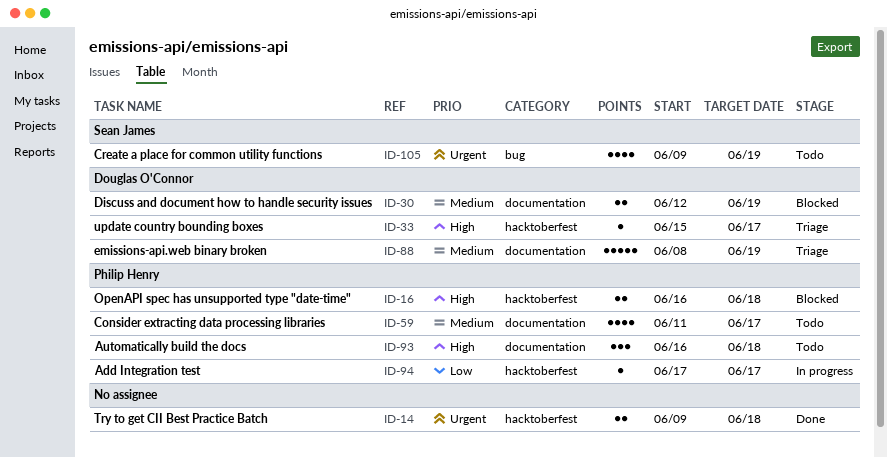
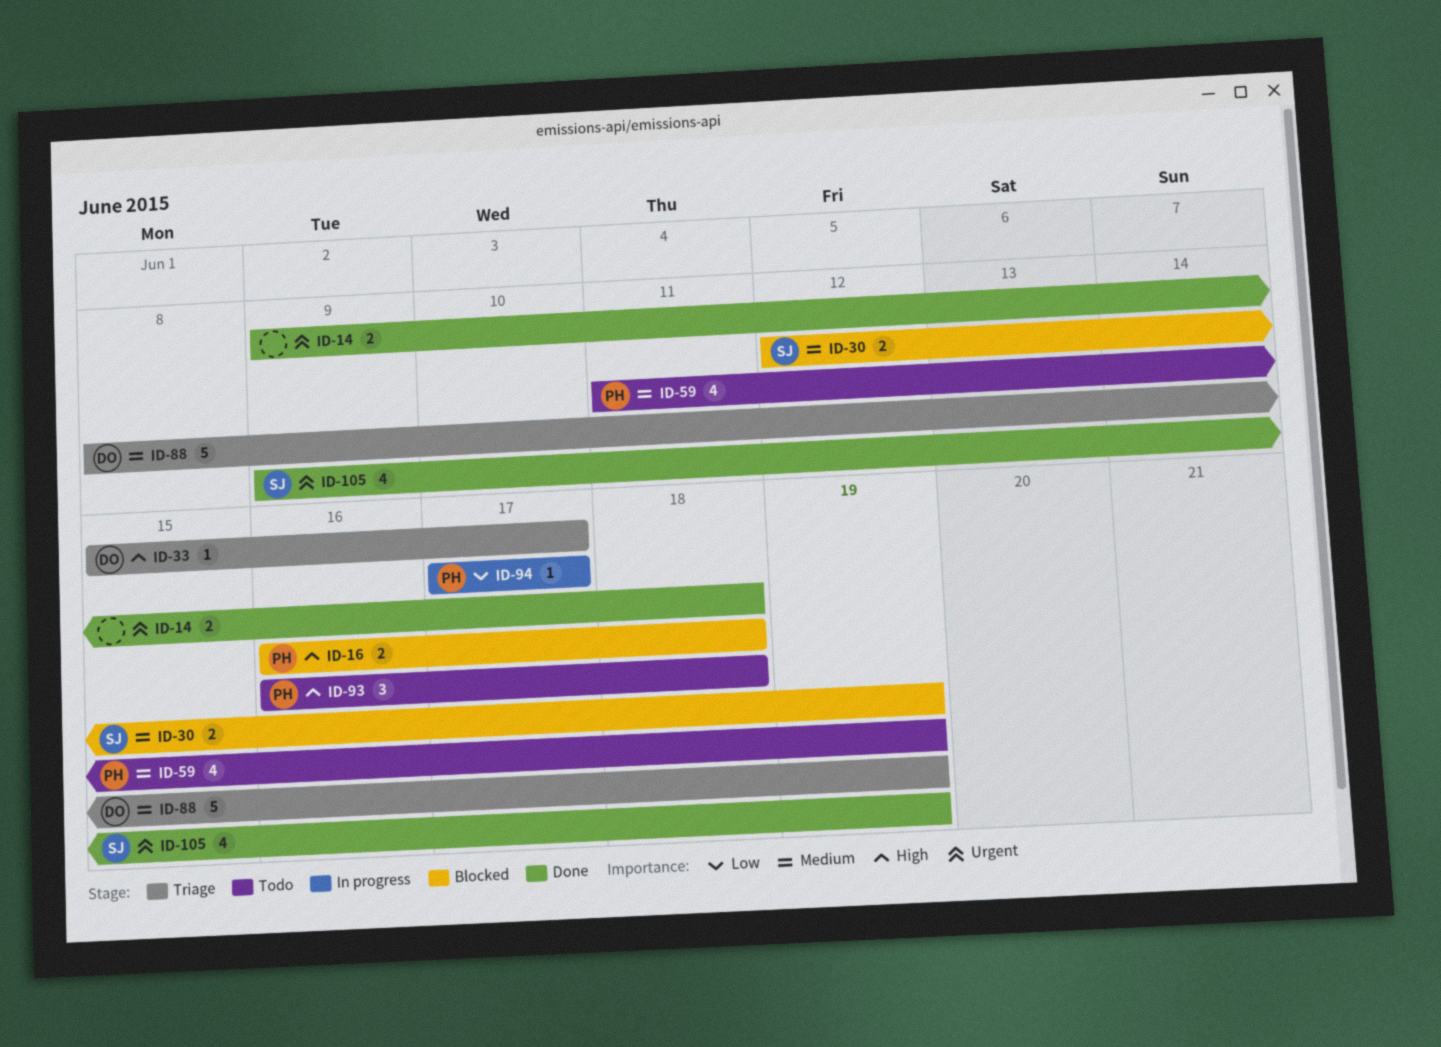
ID-30, owner: Douglas O'Connor -> Sean James
ID-59, due: Jun 17 -> Jun 19
ID-105, status: Todo -> Done

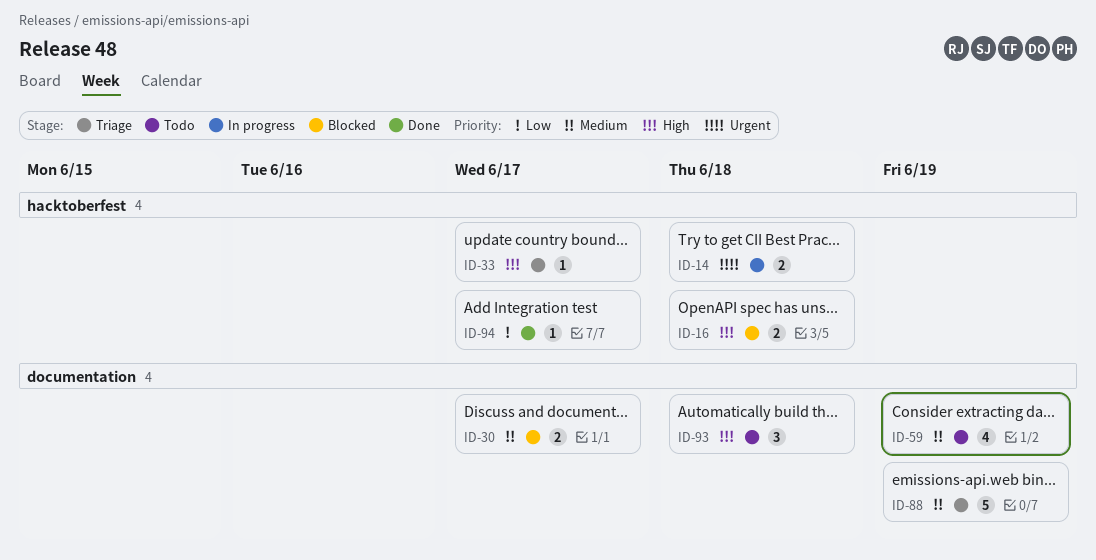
ID-14, status: Done -> In progress
ID-30, due: Jun 19 -> Jun 17
ID-94, status: In progress -> Done
ID-105: present -> none

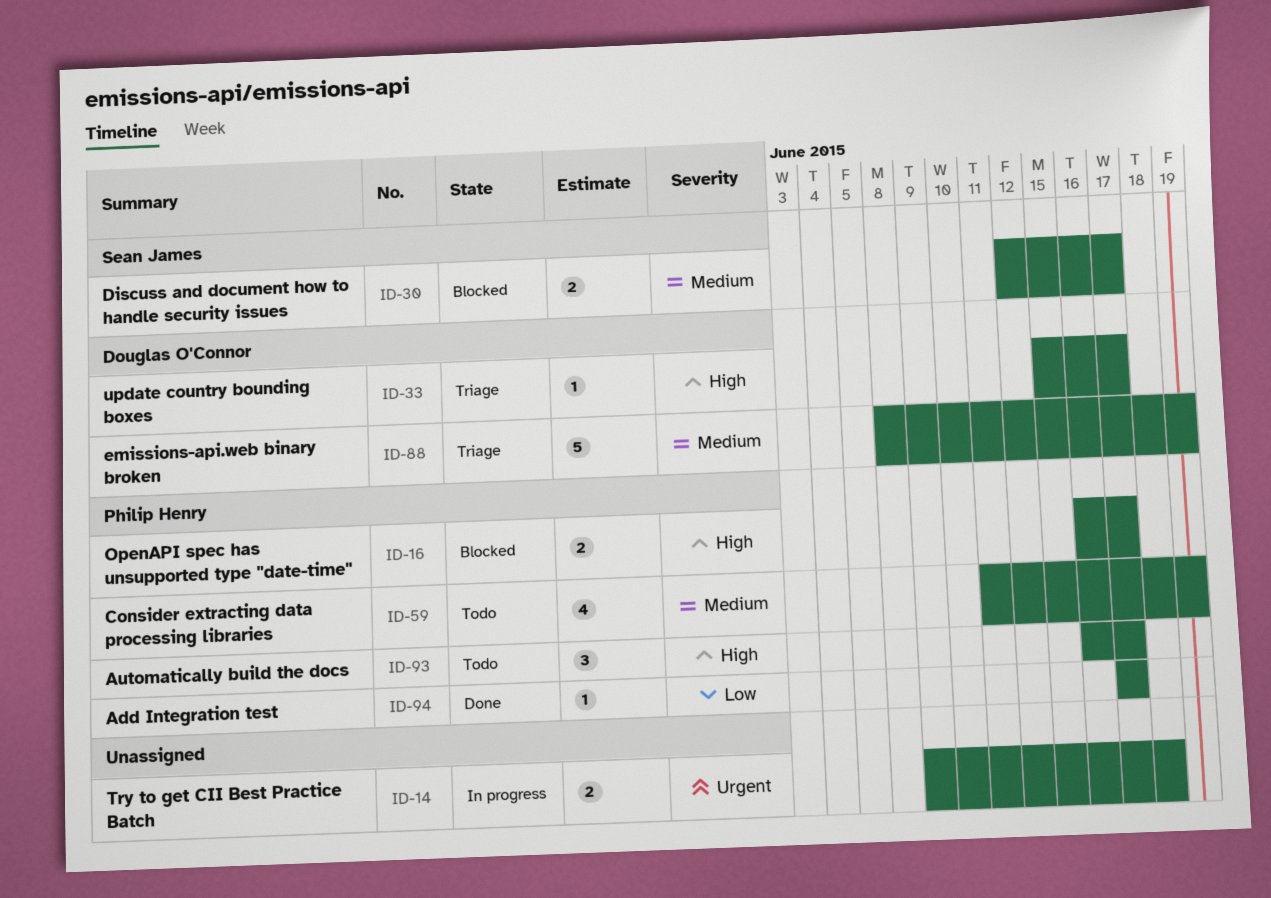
ID-16, due: Jun 18 -> Jun 17
ID-93, due: Jun 18 -> Jun 17

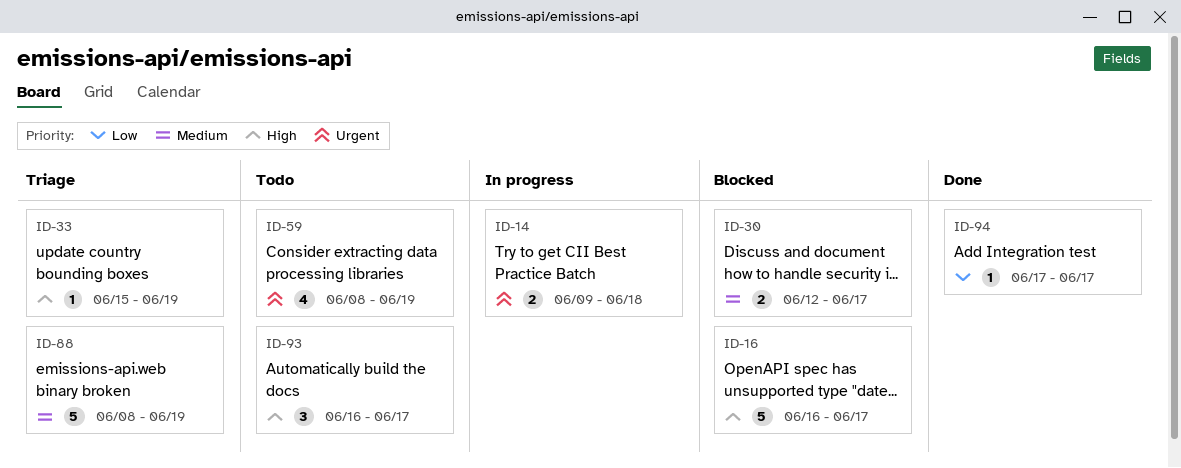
ID-16, estimate: 2 -> 5
ID-33, due: Jun 17 -> Jun 19
ID-59, priority: Medium -> Urgent
ID-59, start: Jun 11 -> Jun 8

